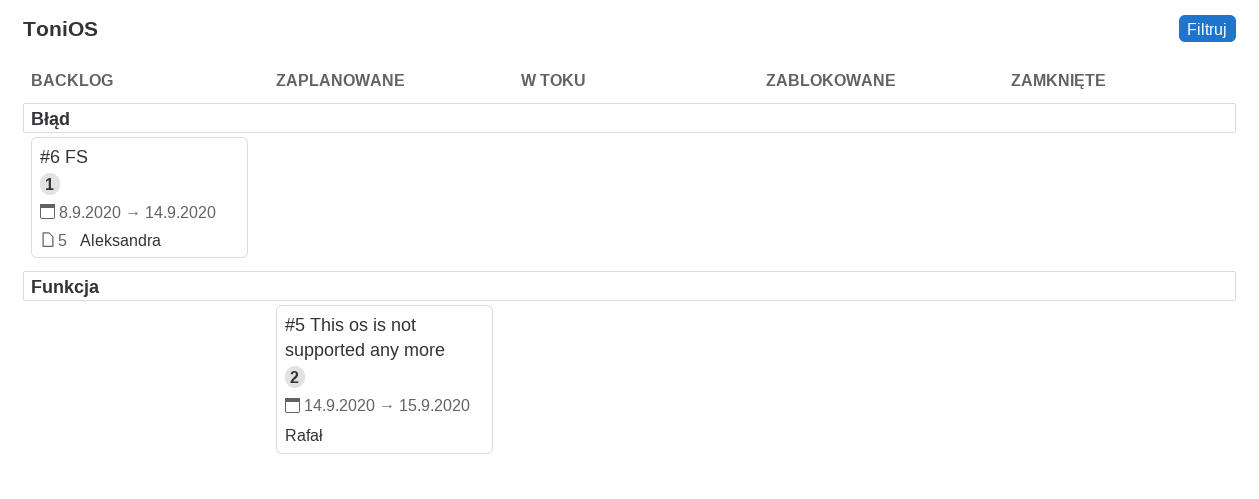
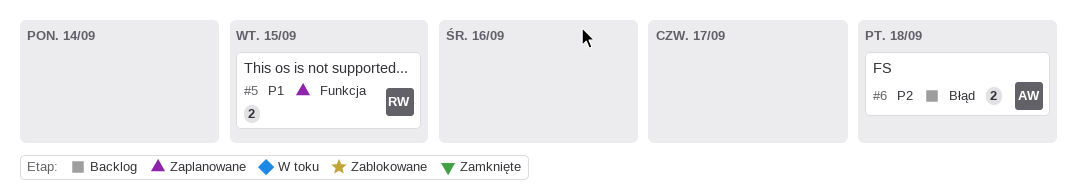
#6, estimate: 1 -> 2
#6, due: Sep 14 -> Sep 18

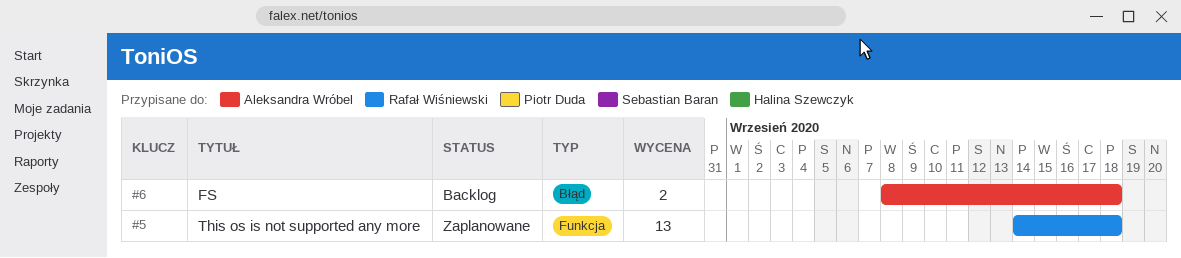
#5, estimate: 2 -> 13
#5, due: Sep 15 -> Sep 18

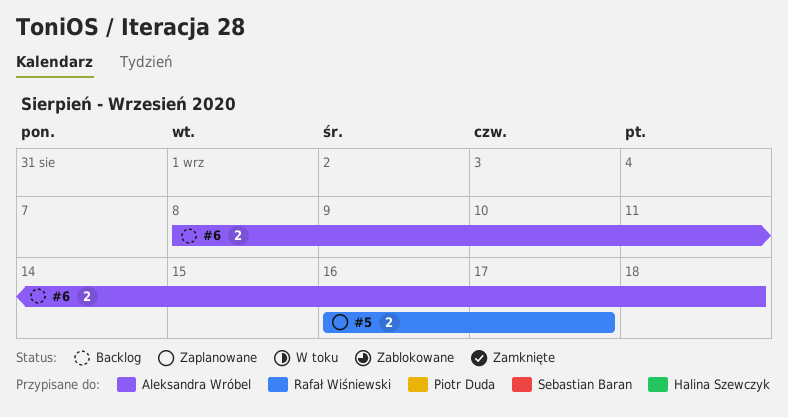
#5, estimate: 13 -> 2
#5, start: Sep 14 -> Sep 16
#5, due: Sep 18 -> Sep 17

